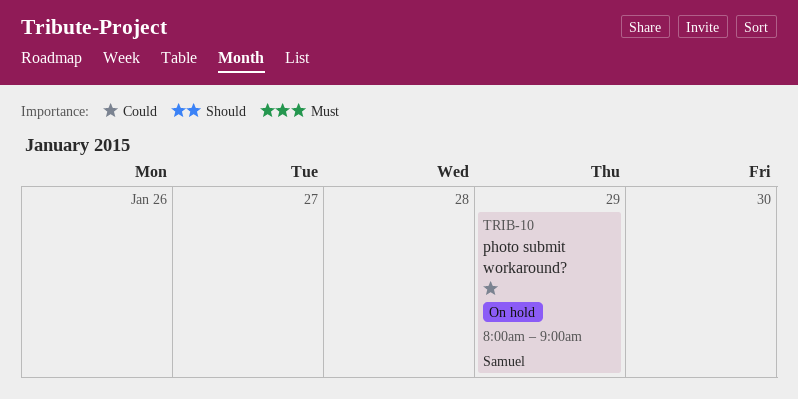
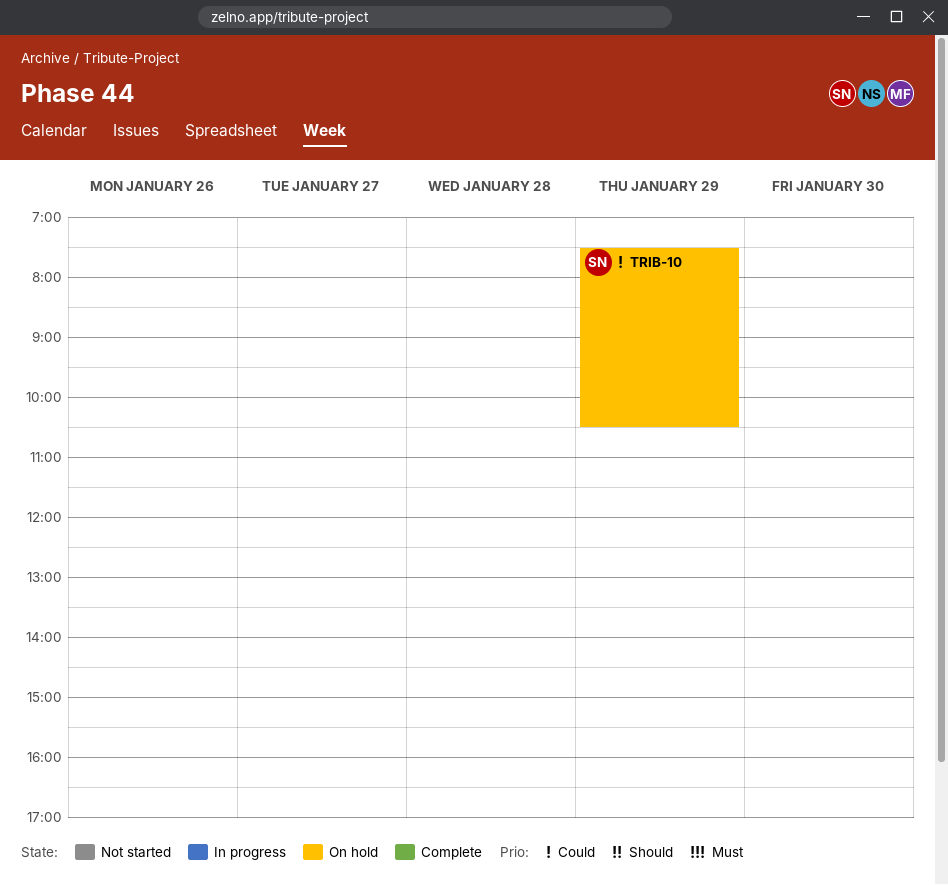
TRIB-10, begins: 08:00 -> 07:30
TRIB-10, ends: 09:00 -> 10:30

